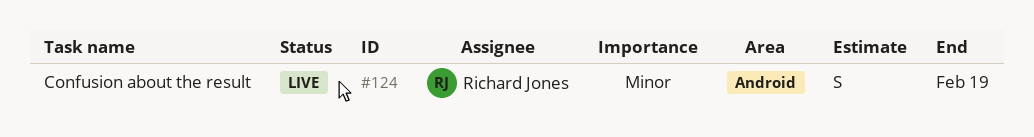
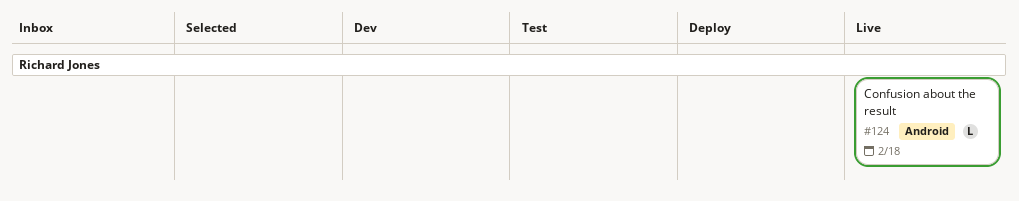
#124, estimate: S -> L
#124, due: Feb 19 -> Feb 18

